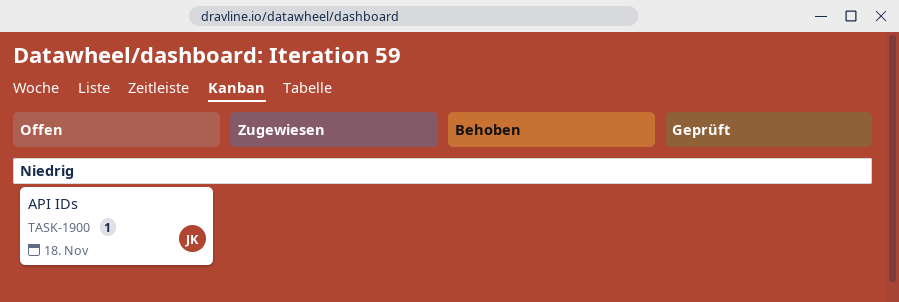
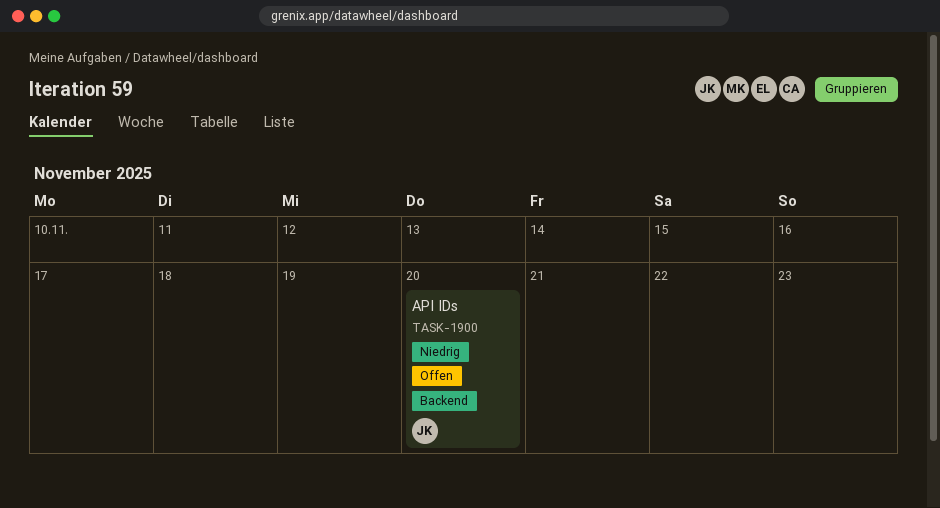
TASK-1900, due: Nov 18 -> Nov 20

